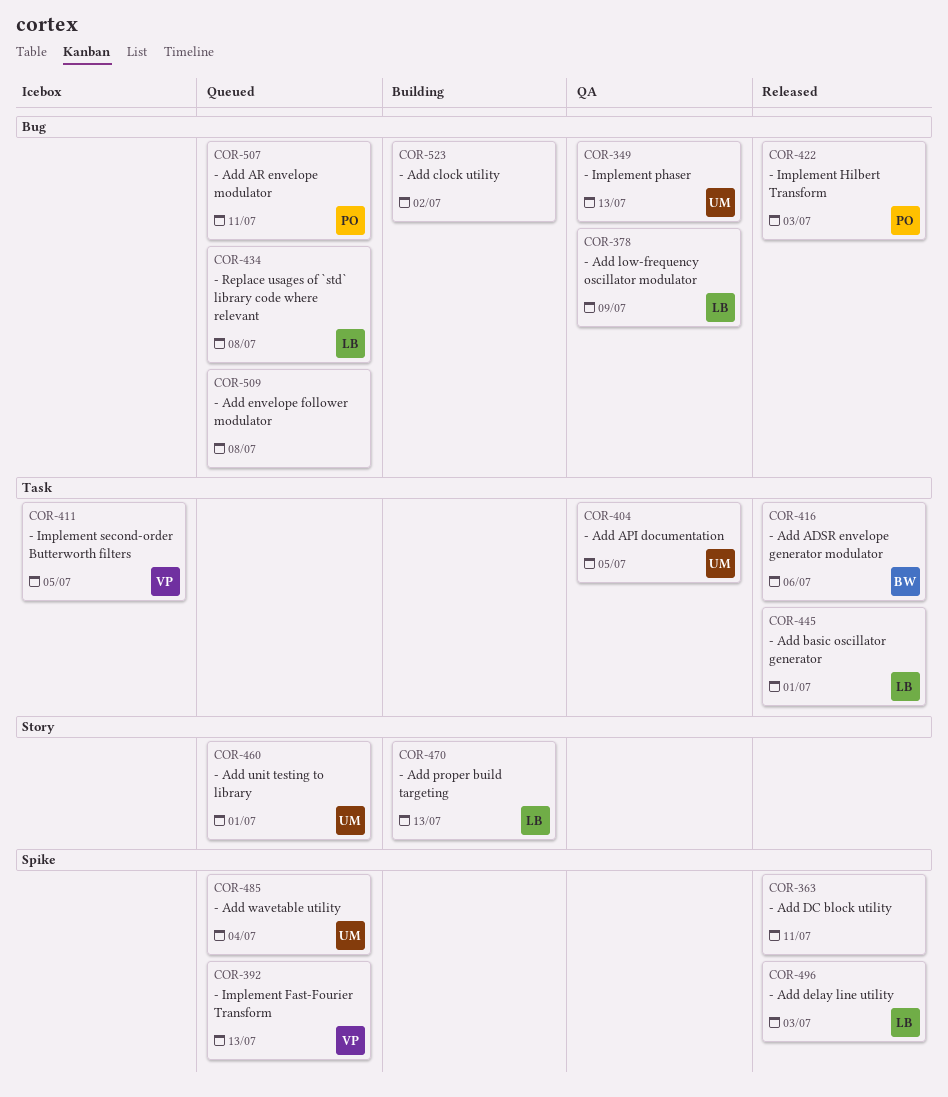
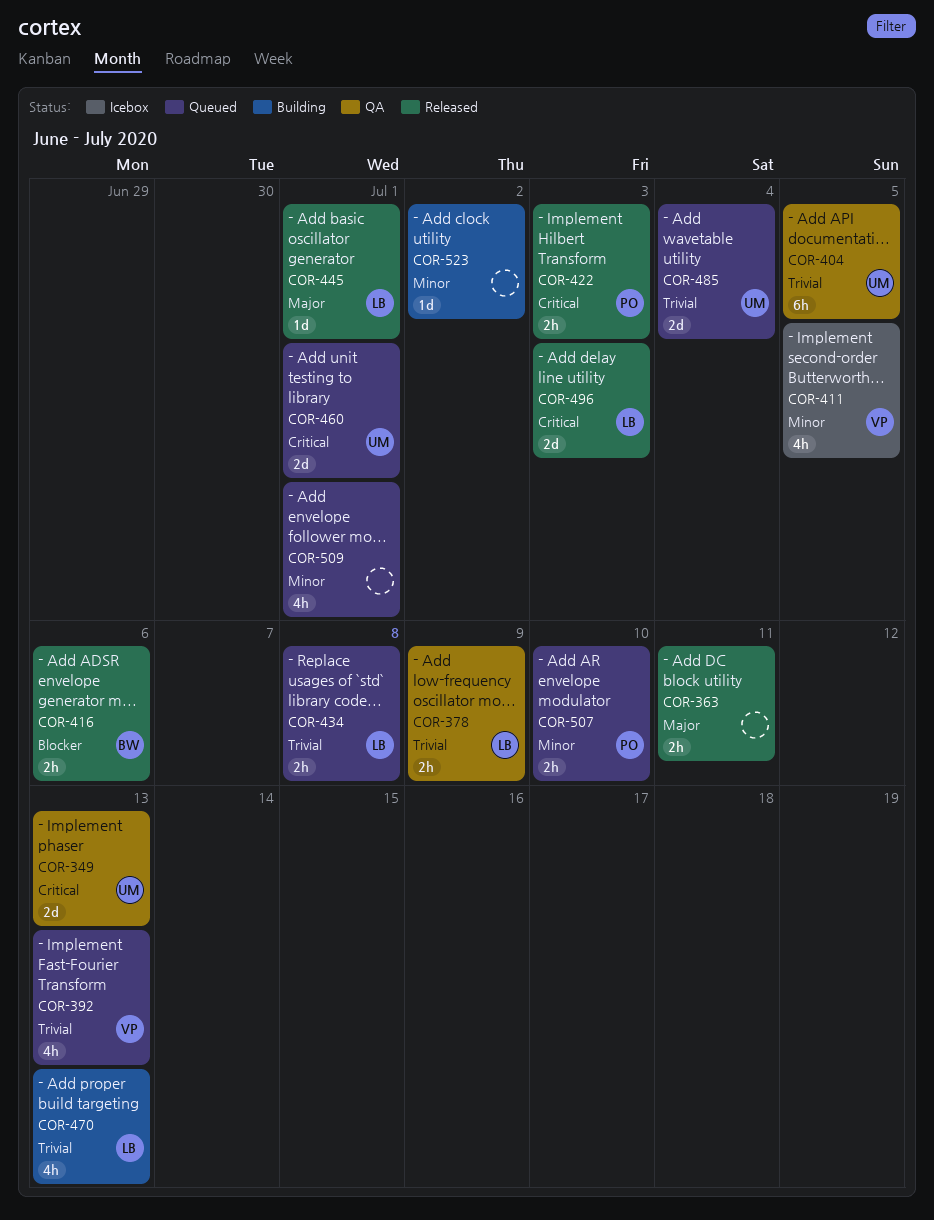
COR-507, due: Jul 11 -> Jul 10
COR-509, due: Jul 8 -> Jul 1

